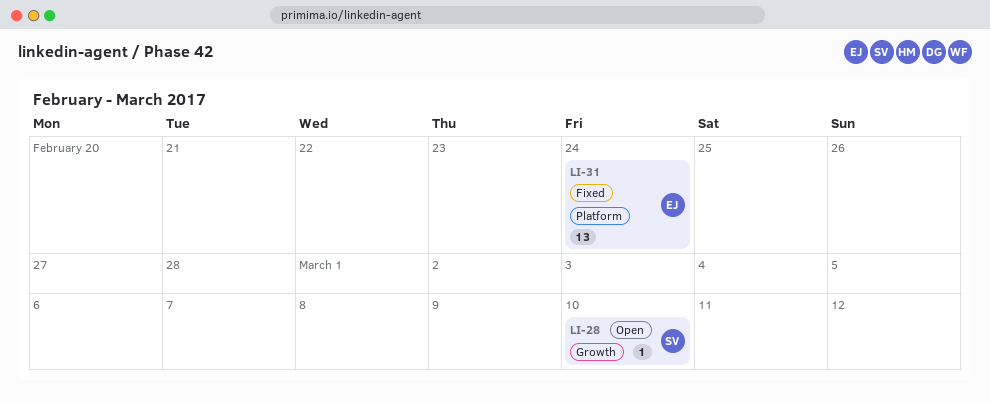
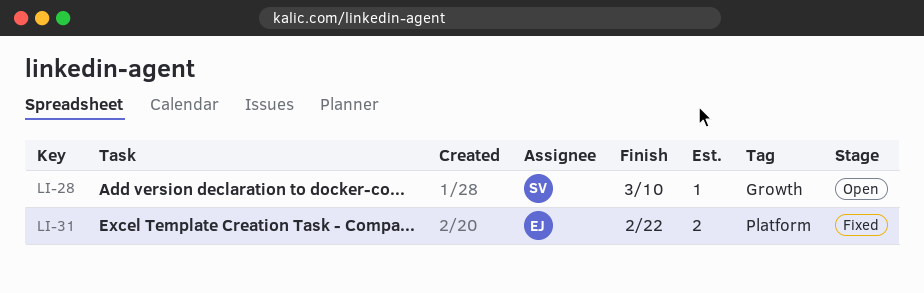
LI-31, estimate: 13 -> 2
LI-31, due: Feb 24 -> Feb 22

